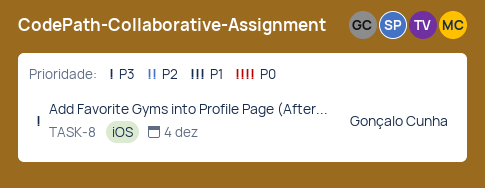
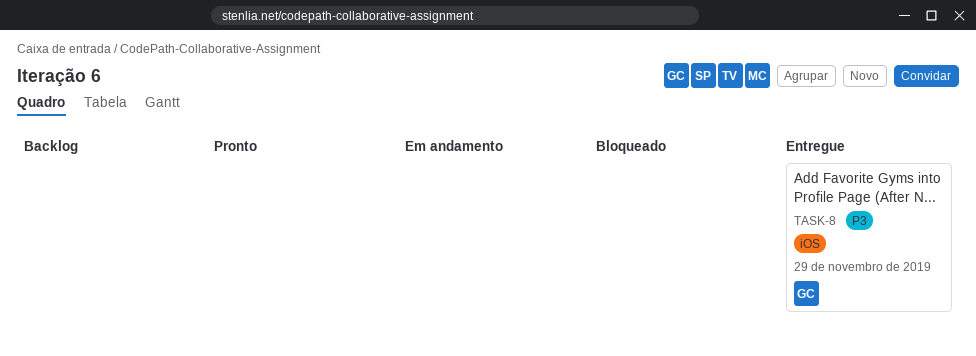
TASK-8, due: Dec 4 -> Nov 29

